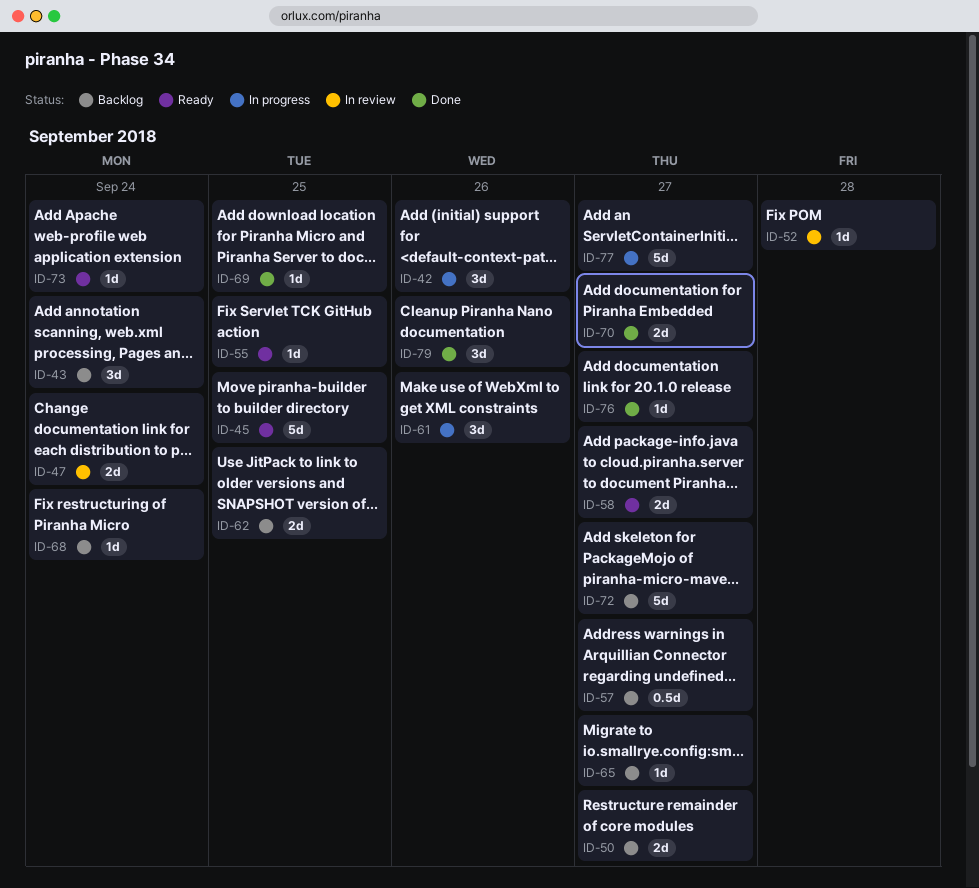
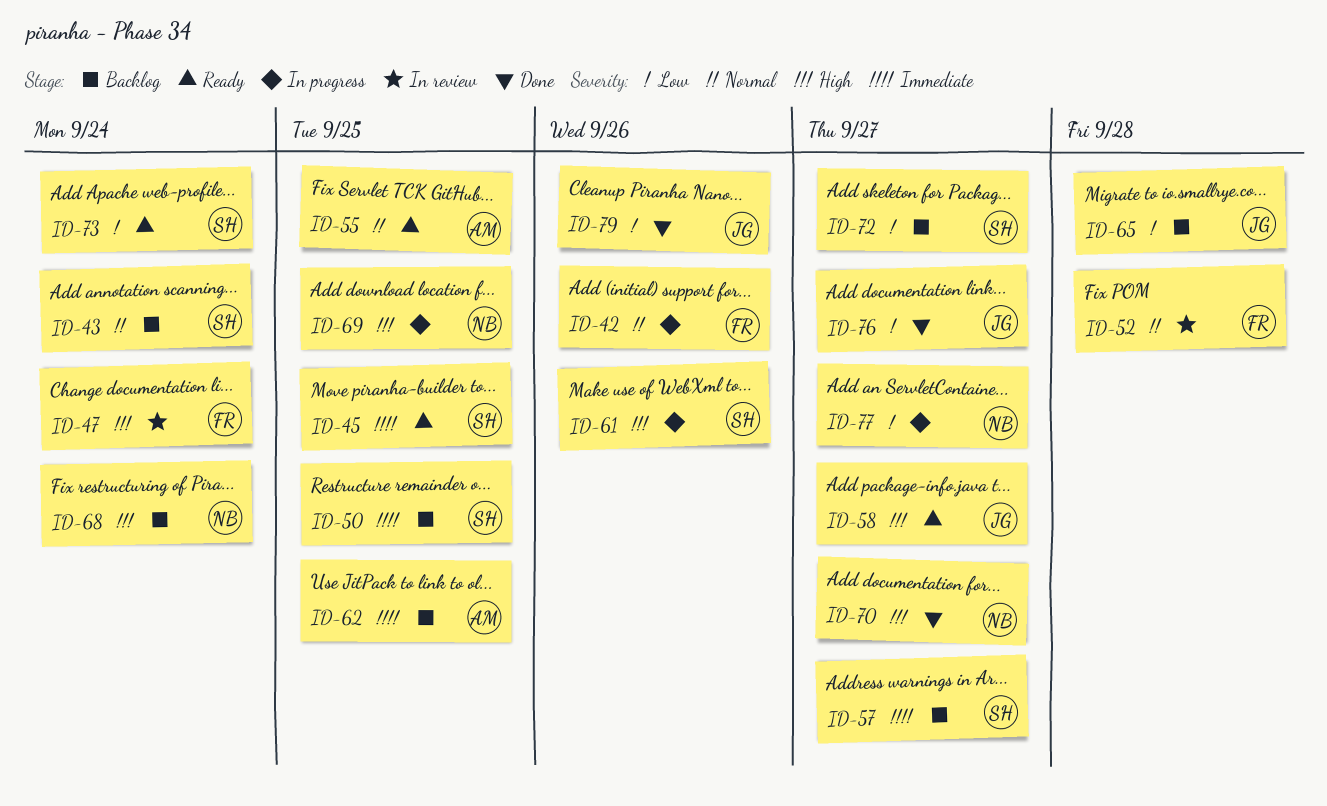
ID-50, due: Sep 27 -> Sep 25
ID-65, due: Sep 27 -> Sep 28
ID-69, status: Done -> In progress

